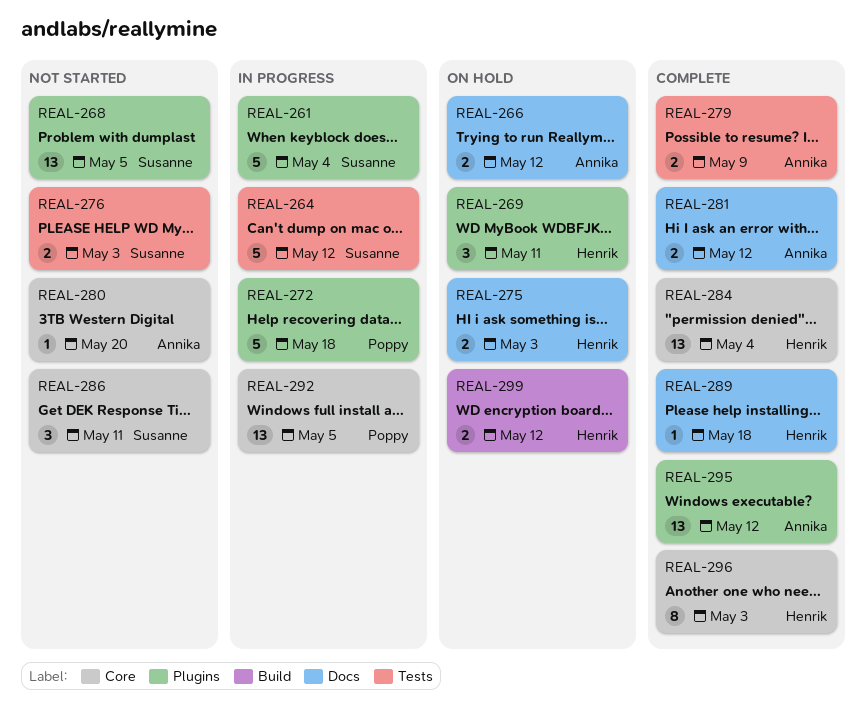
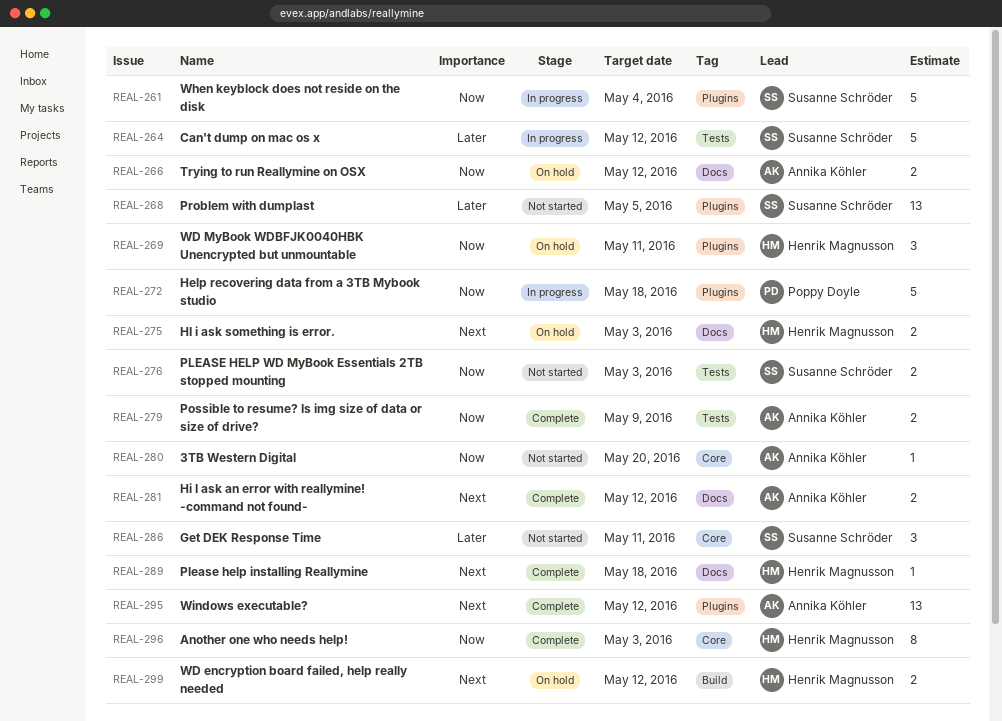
REAL-284: present -> none
REAL-292: present -> none

